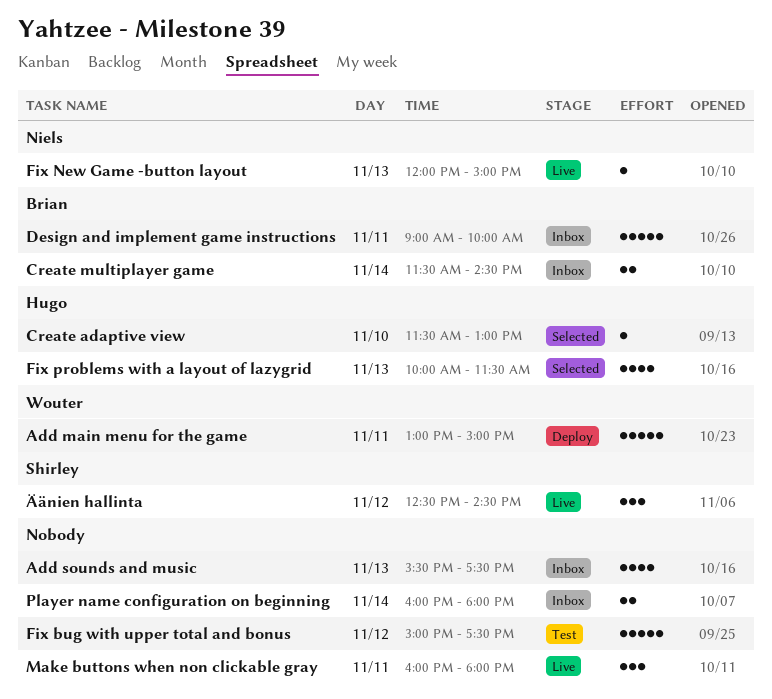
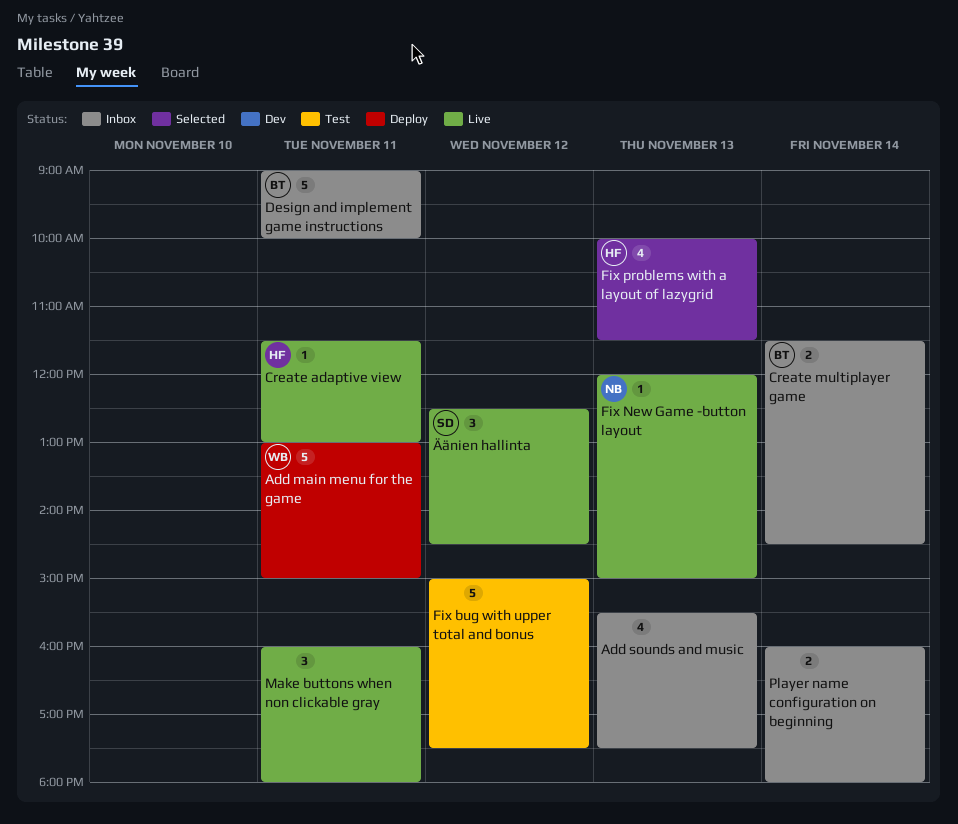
Create adaptive view, status: Selected -> Live
Create adaptive view, day: Nov 10 -> Nov 11

